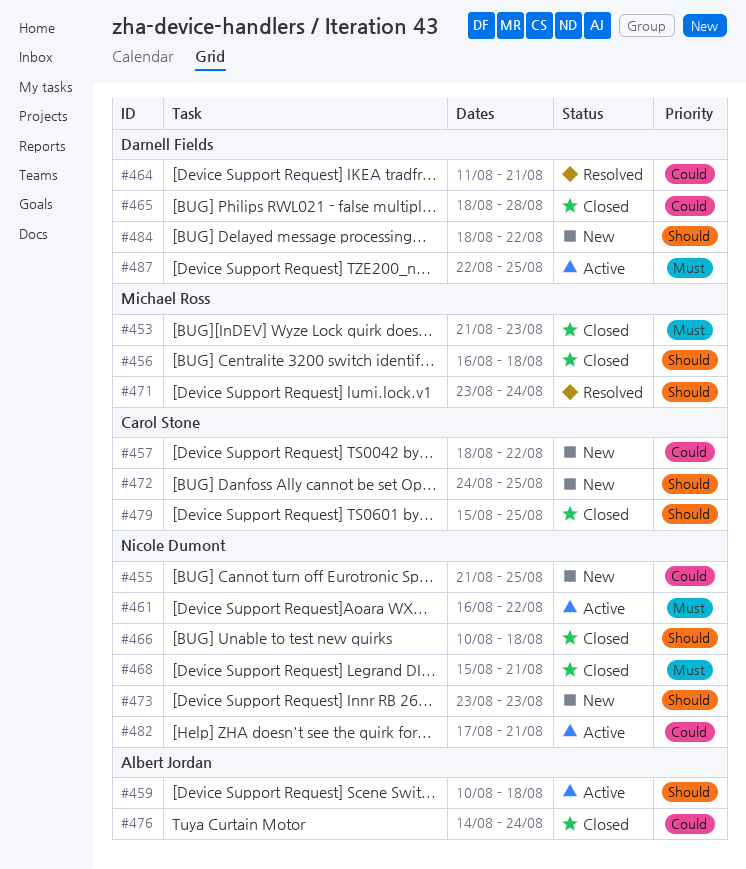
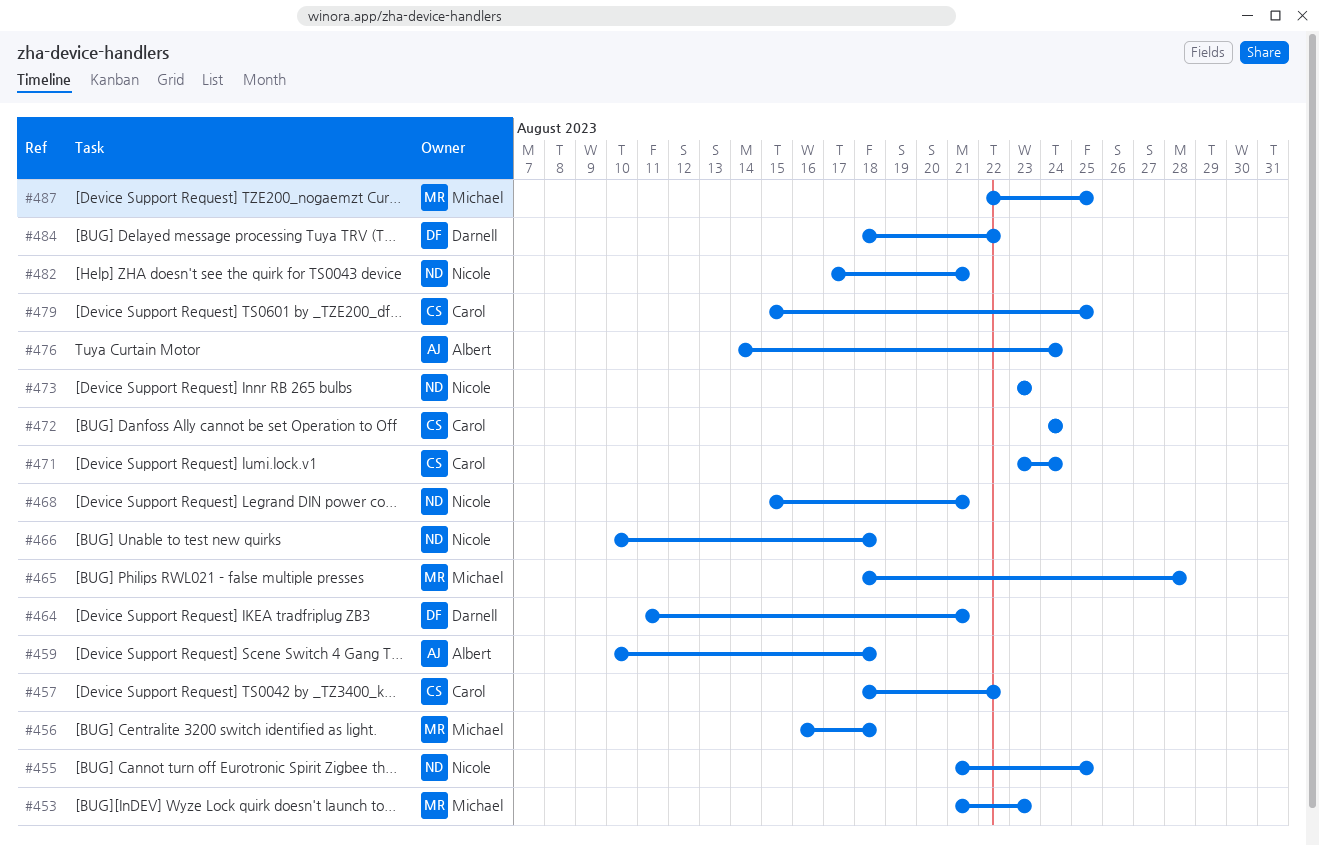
#461: present -> none
#465, owner: Darnell Fields -> Michael Ross
#471, owner: Michael Ross -> Carol Stone
#472, due: Aug 25 -> Aug 24
#487, owner: Darnell Fields -> Michael Ross

